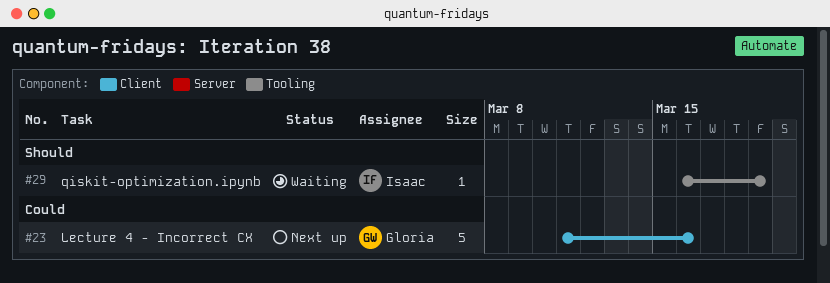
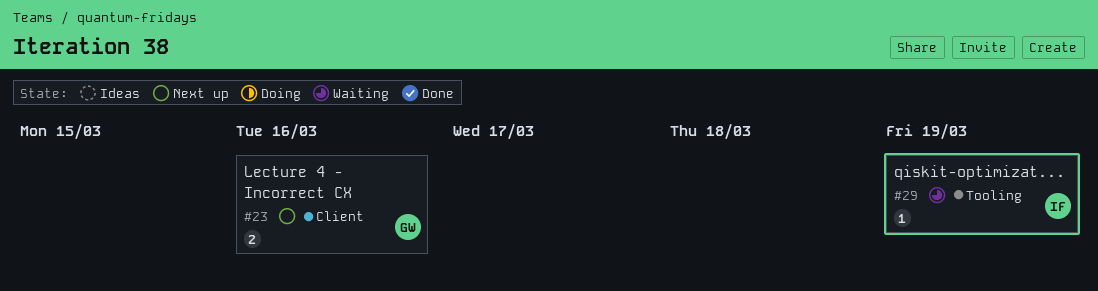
#23, estimate: 5 -> 2

